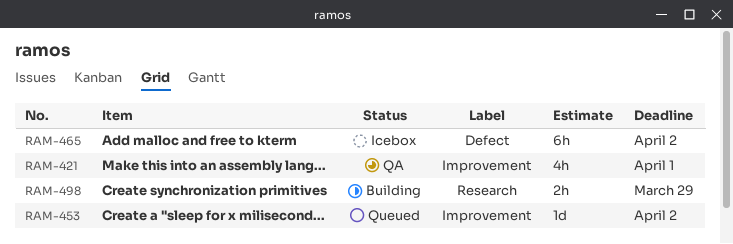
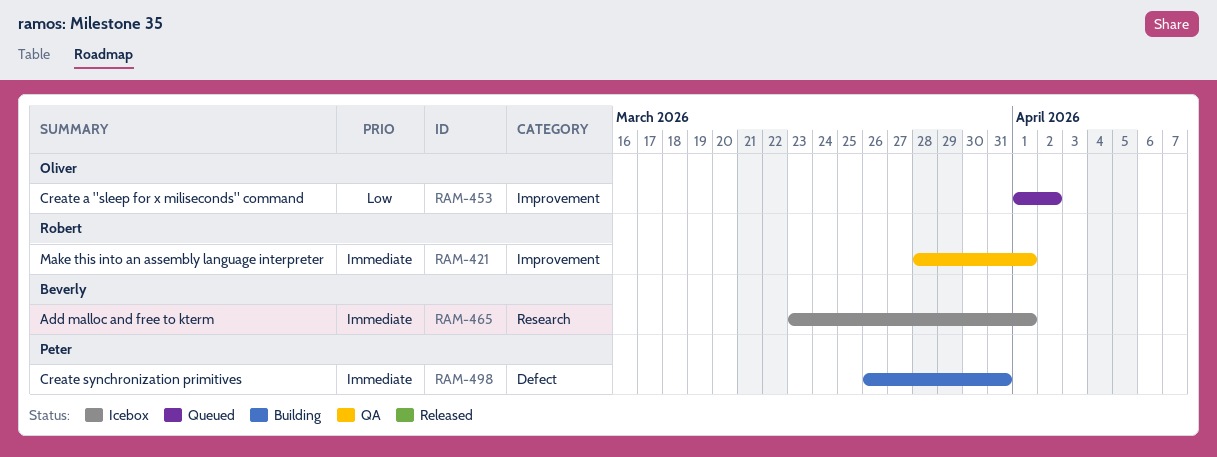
RAM-465, label: Defect -> Research
RAM-465, due: Apr 2 -> Apr 1
RAM-498, label: Research -> Defect
RAM-498, due: Mar 29 -> Mar 31

